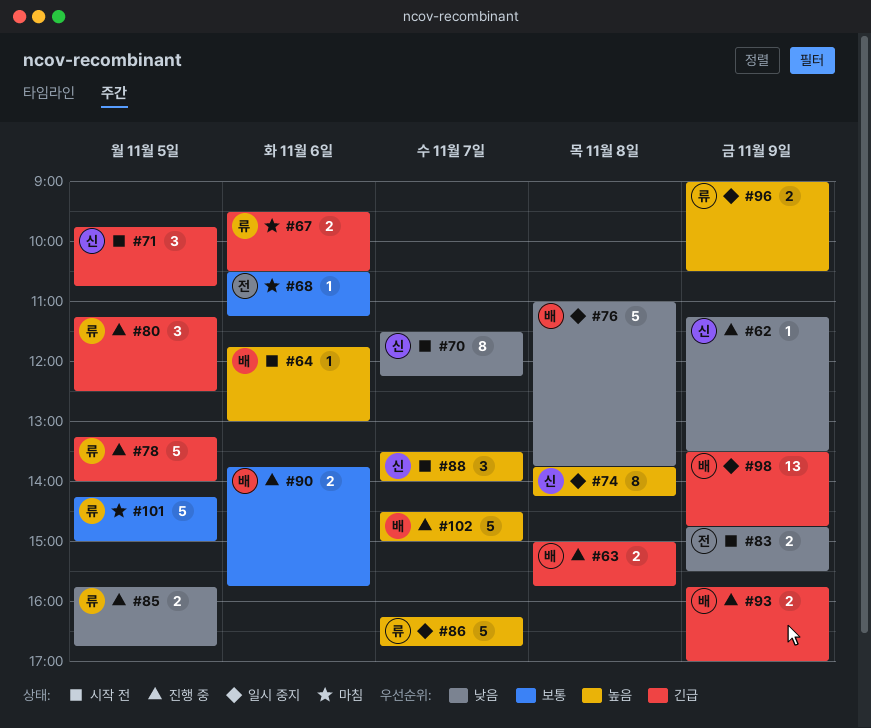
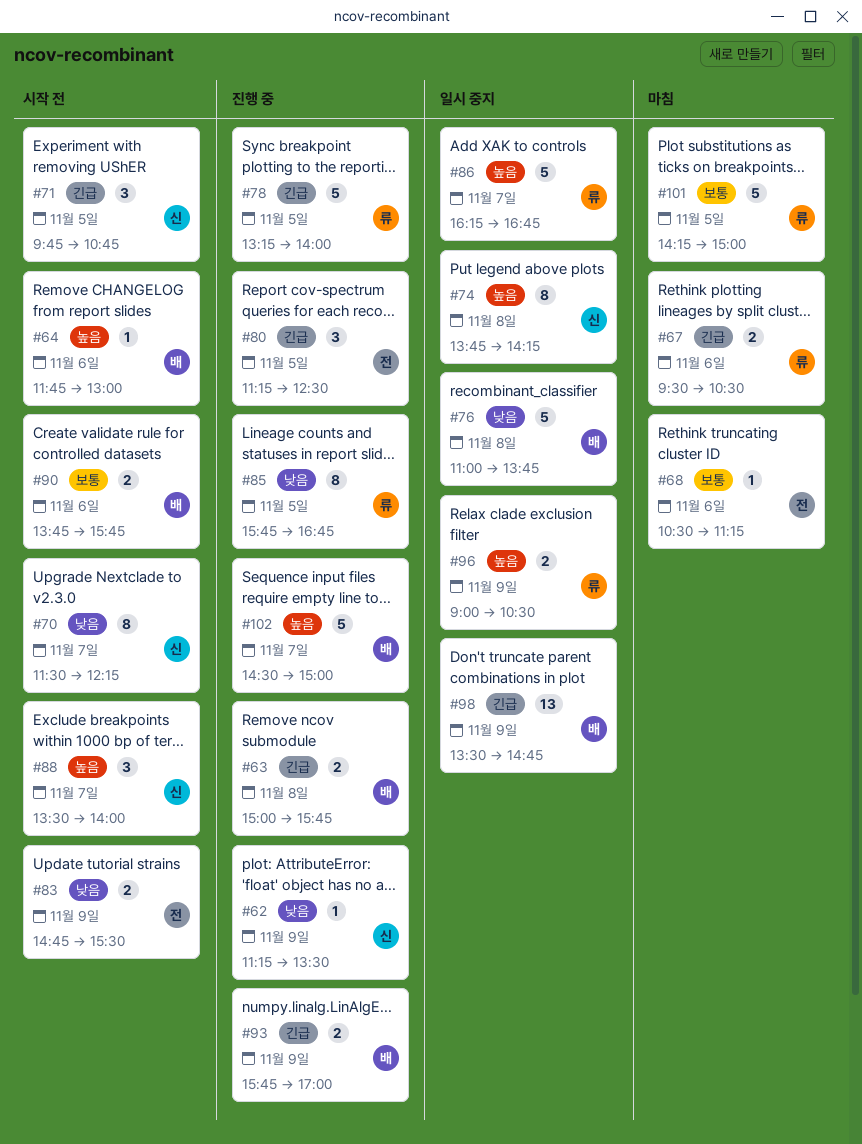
#80, owner: 류 -> 전
#85, estimate: 2 -> 8
#90, status: 진행 중 -> 시작 전

